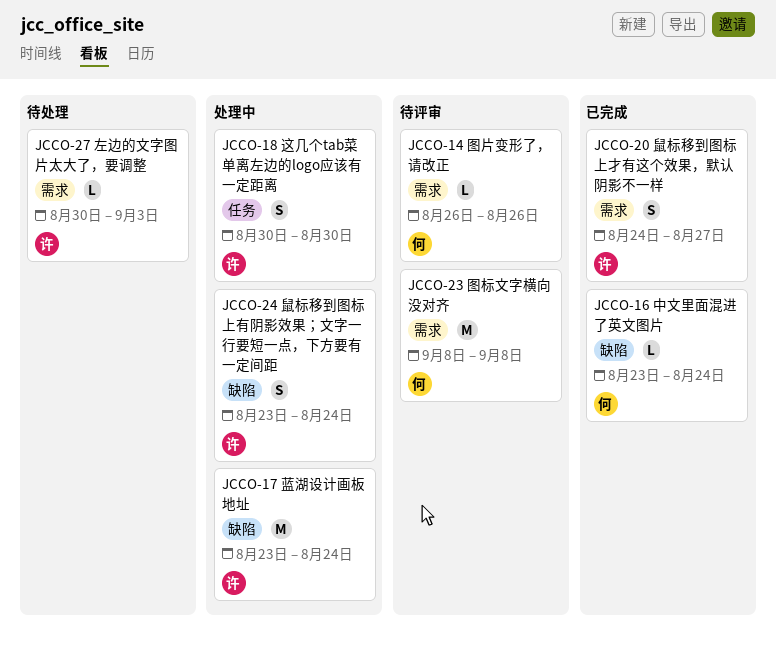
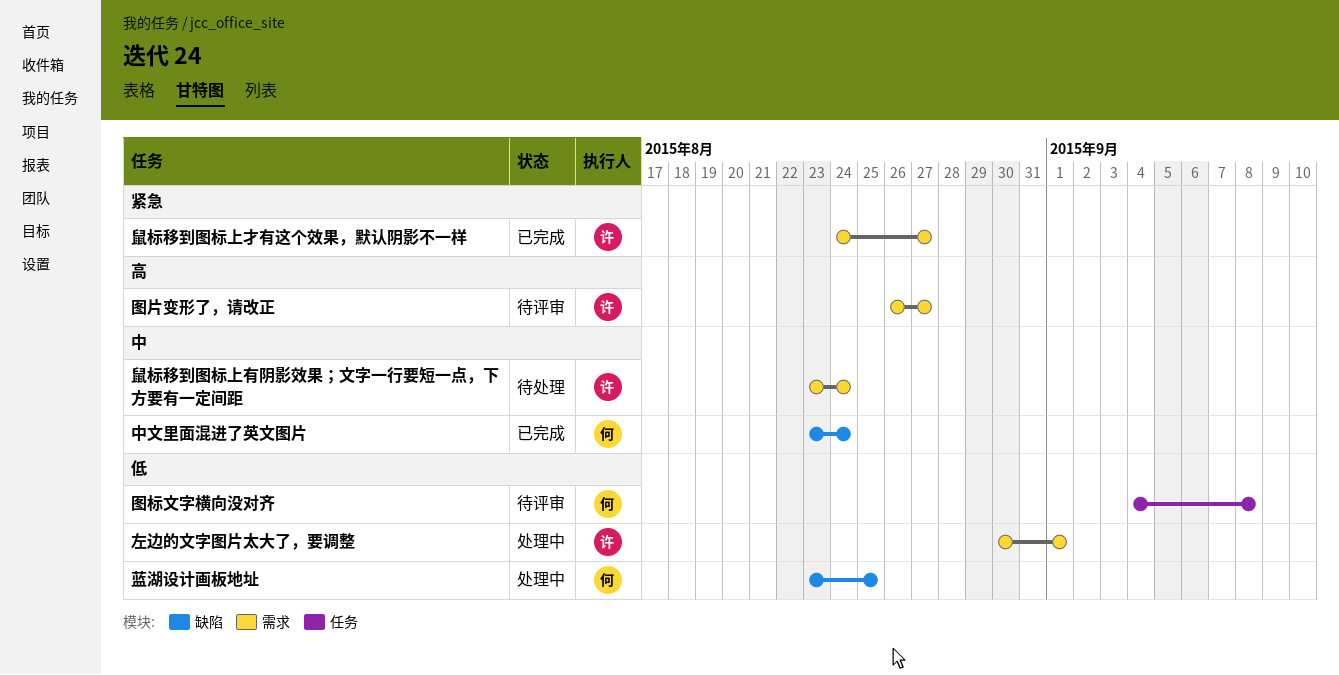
图标文字横向没对齐, label: 需求 -> 任务
图标文字横向没对齐, start: Sep 8 -> Sep 4
图片变形了，请改正, owner: 何 -> 许
图片变形了，请改正, due: Aug 26 -> Aug 27
左边的文字图片太大了，要调整, status: 待处理 -> 处理中
左边的文字图片太大了，要调整, due: Sep 3 -> Sep 1
蓝湖设计画板地址, owner: 许 -> 何
蓝湖设计画板地址, due: Aug 24 -> Aug 25
这几个tab菜单离左边的logo应该有一定距离: present -> none
鼠标移到图标上有阴影效果；文字一行要短一点，下方要有一定间距, status: 处理中 -> 待处理
鼠标移到图标上有阴影效果；文字一行要短一点，下方要有一定间距, label: 缺陷 -> 需求

